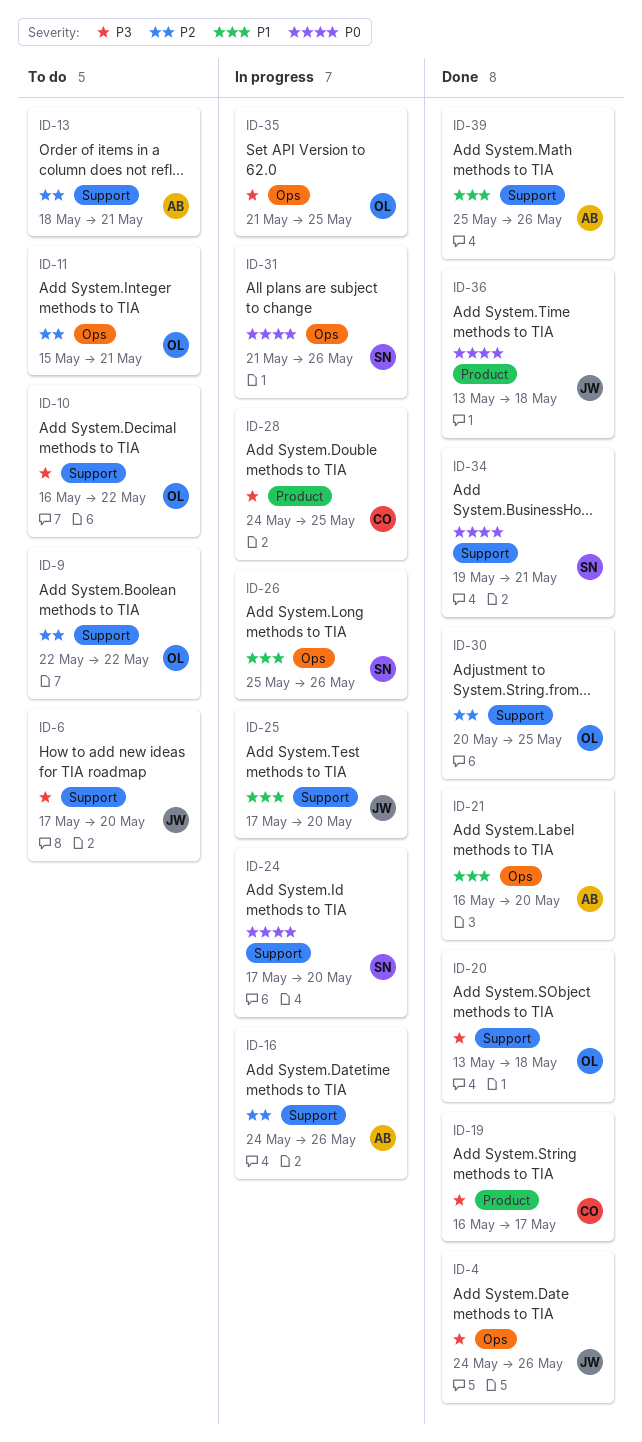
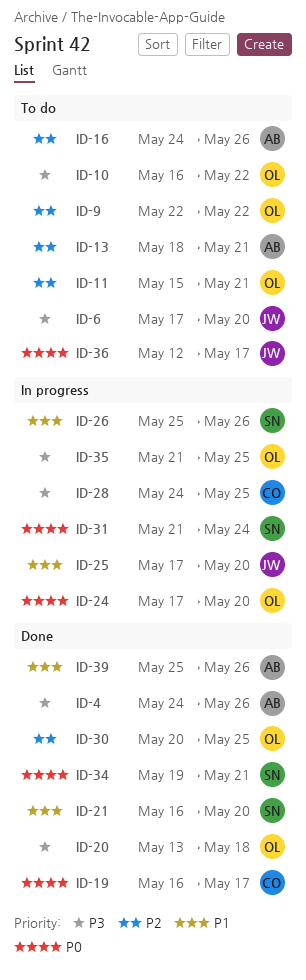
ID-4, owner: JW -> AB
ID-16, status: In progress -> To do
ID-19, priority: P3 -> P0
ID-21, owner: AB -> SN
ID-24, owner: SN -> OL
ID-31, due: May 26 -> May 24
ID-36, status: Done -> To do
ID-36, start: May 13 -> May 12
ID-36, due: May 18 -> May 17

